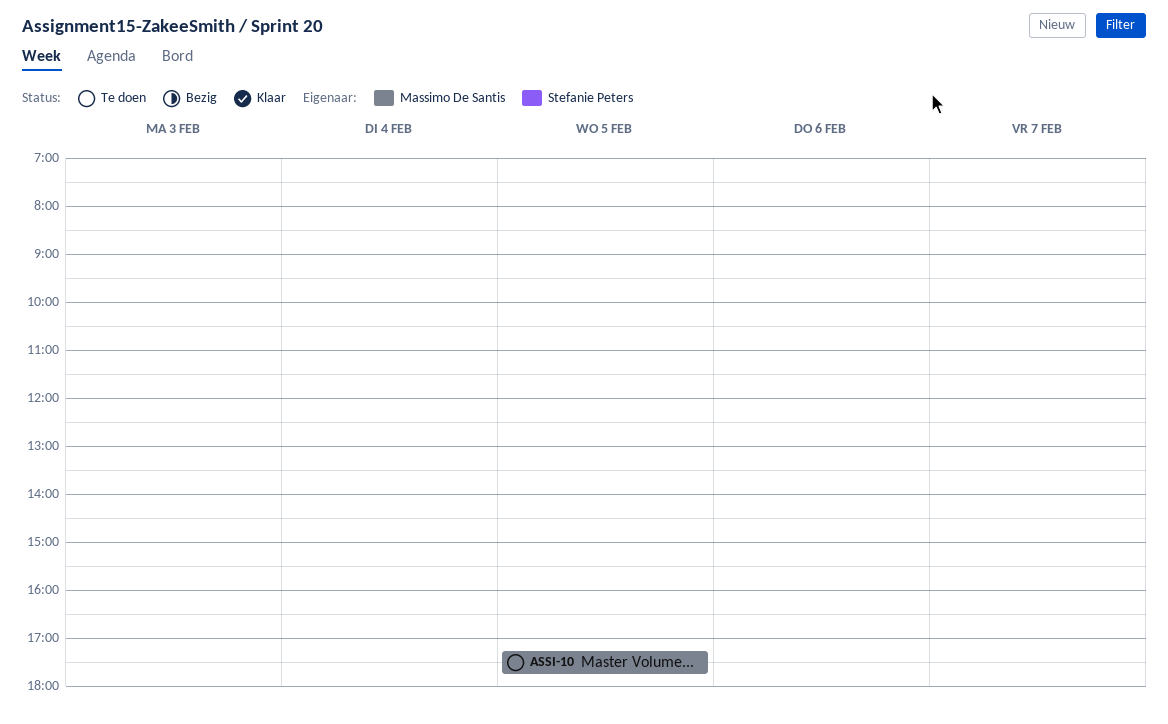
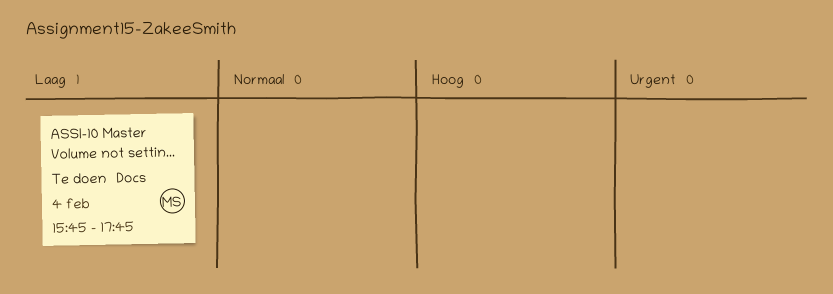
ASSI-10, day: Feb 5 -> Feb 4
ASSI-10, begins: 17:15 -> 15:45

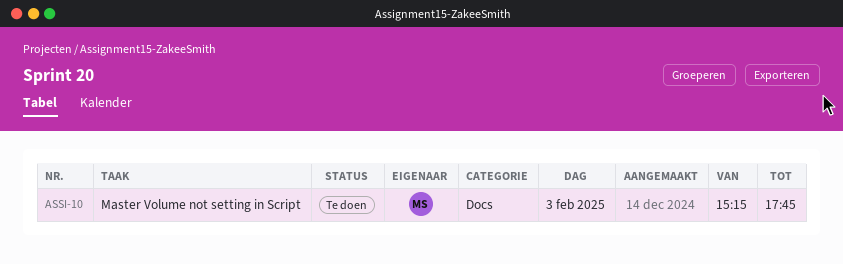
ASSI-10, day: Feb 4 -> Feb 3
ASSI-10, begins: 15:45 -> 15:15

